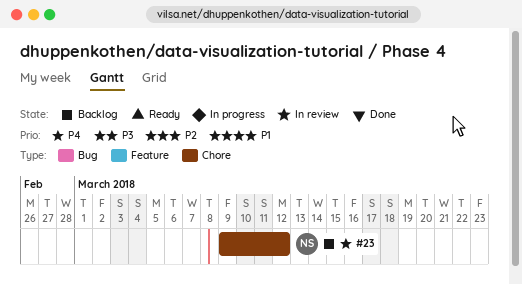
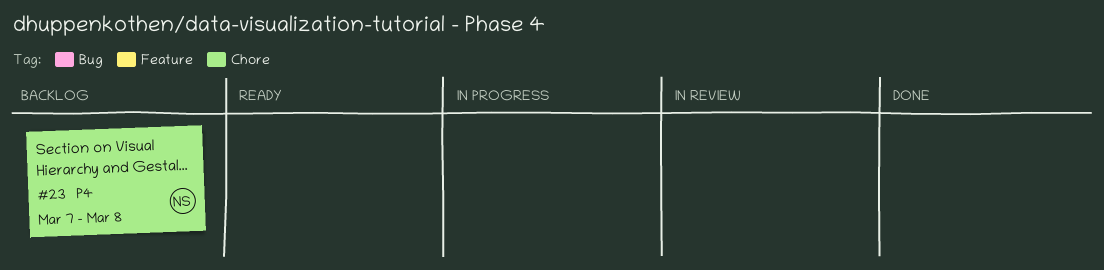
#23, start: Mar 9 -> Mar 7
#23, due: Mar 12 -> Mar 8

